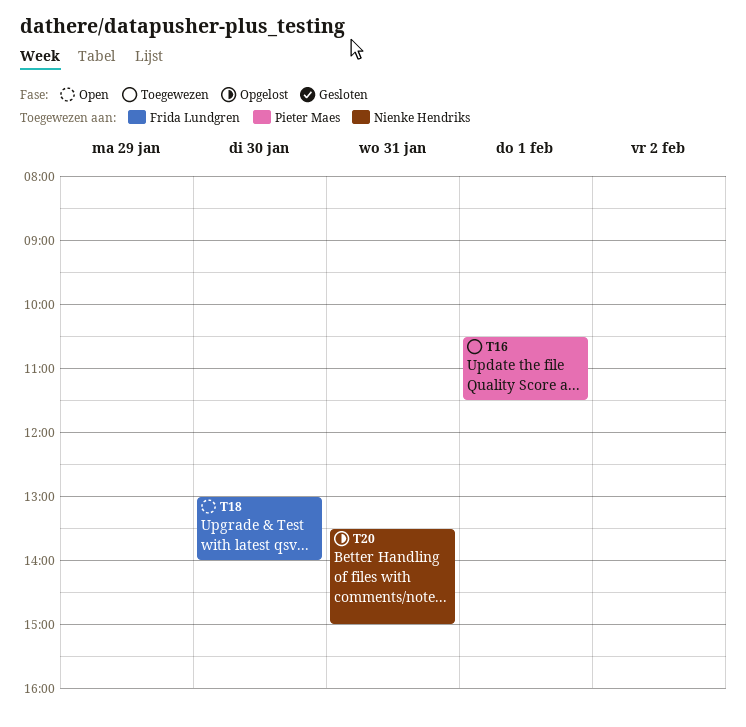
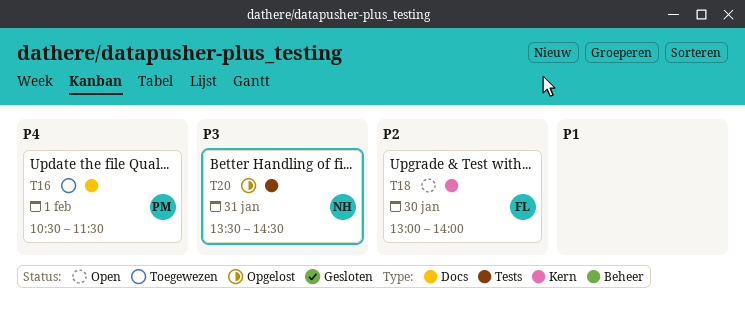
T20, ends: 15:00 -> 14:30

